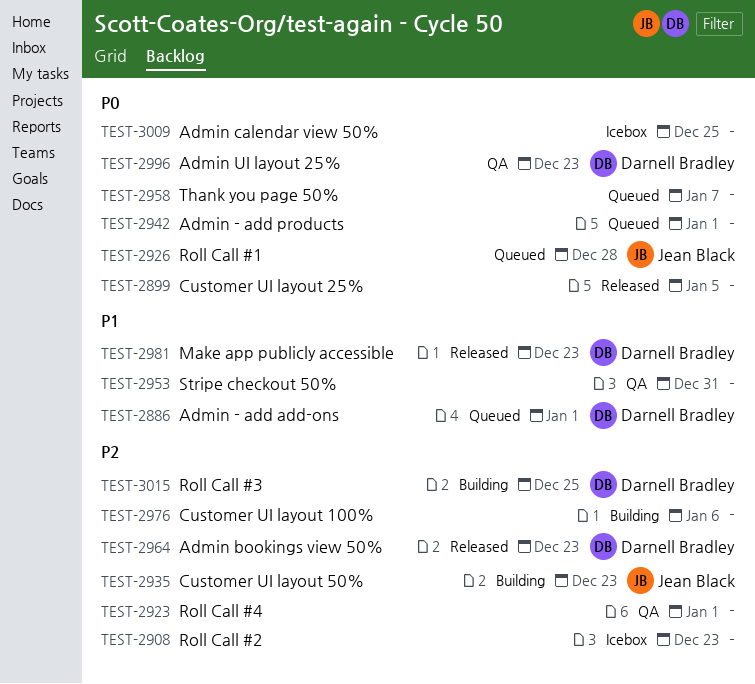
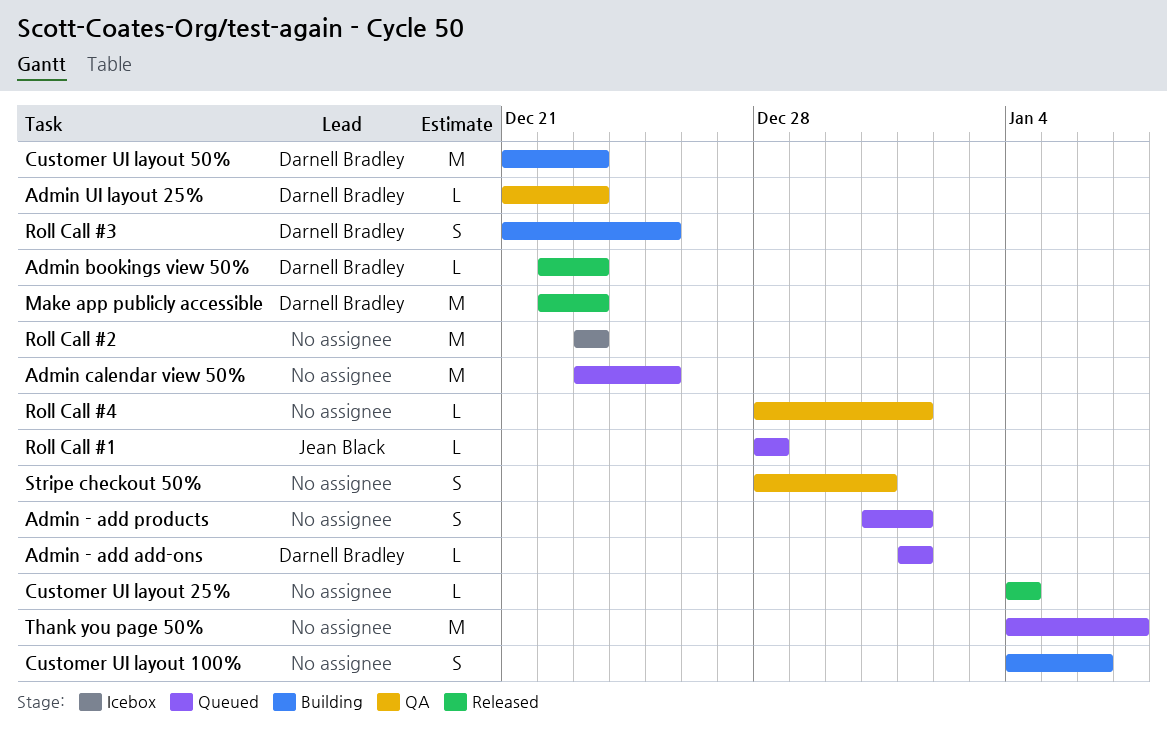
Admin calendar view 50%, status: Icebox -> Queued
Customer UI layout 25%, due: Jan 5 -> Jan 4
Customer UI layout 50%, owner: Jean Black -> Darnell Bradley

